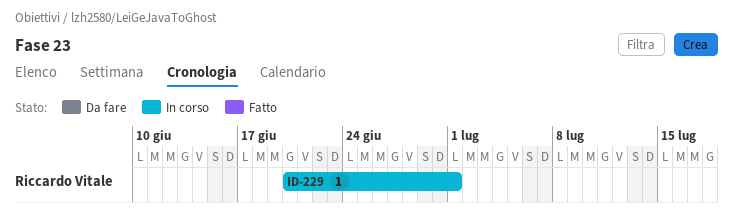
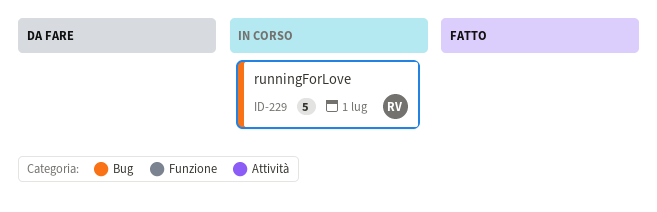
ID-229, estimate: 1 -> 5

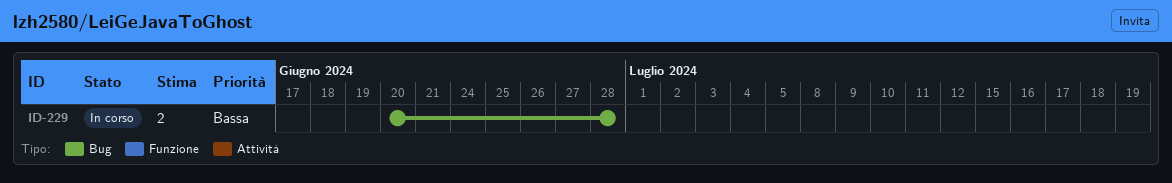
ID-229, estimate: 5 -> 2
ID-229, due: Jul 1 -> Jun 28

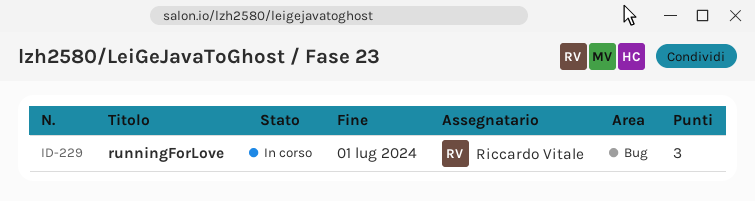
ID-229, estimate: 2 -> 3
ID-229, due: Jun 28 -> Jul 1

